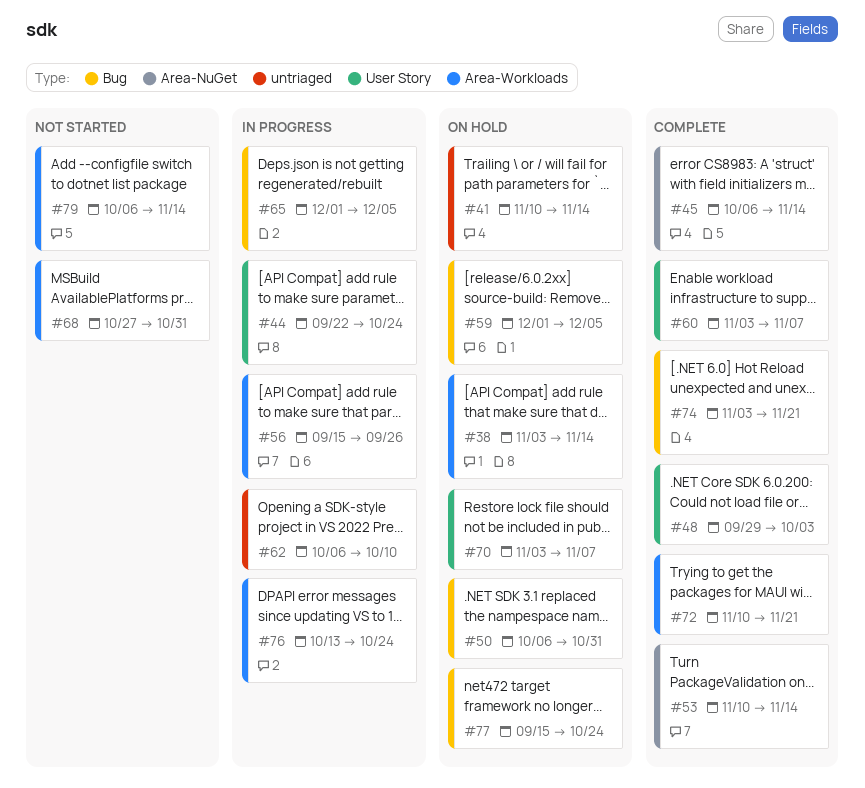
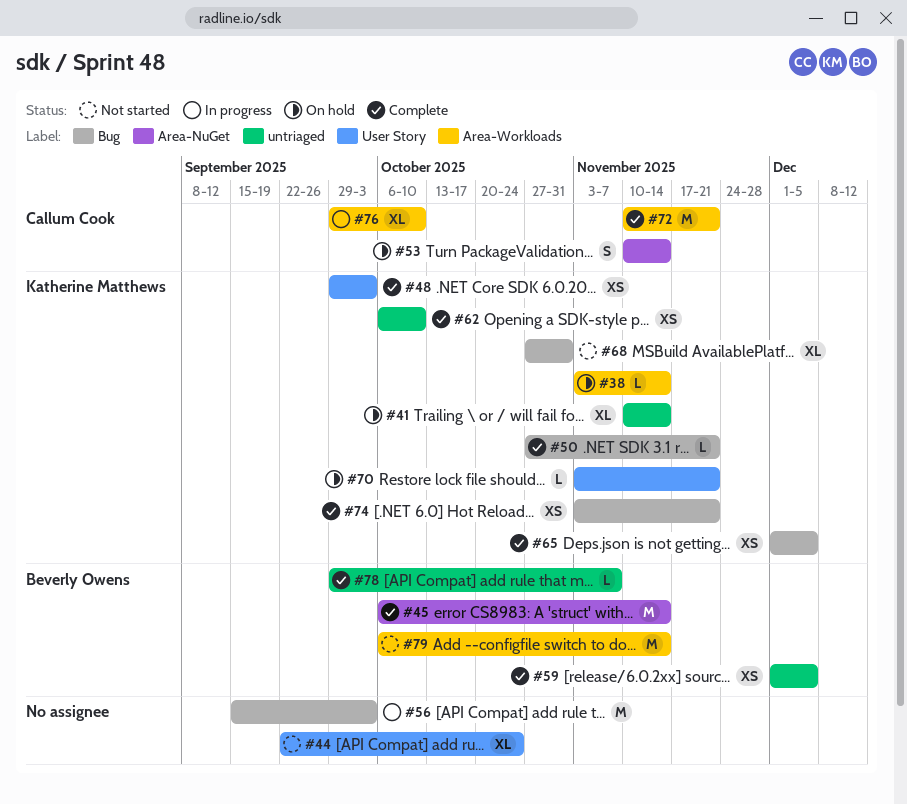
#44, status: In progress -> Not started
#50, status: On hold -> Complete
#50, start: Oct 6 -> Oct 27
#50, due: Oct 31 -> Nov 21
#53, status: Complete -> On hold
#56, label: Area-Workloads -> Bug
#56, due: Sep 26 -> Oct 3
#59, status: On hold -> Complete
#59, label: Bug -> untriaged
#60: present -> none
#62, status: In progress -> Complete
#65, status: In progress -> Complete
#68, label: Area-Workloads -> Bug
#70, due: Nov 7 -> Nov 21
#76, start: Oct 13 -> Sep 29
#76, due: Oct 24 -> Oct 10
#77: present -> none
#78: none -> present

